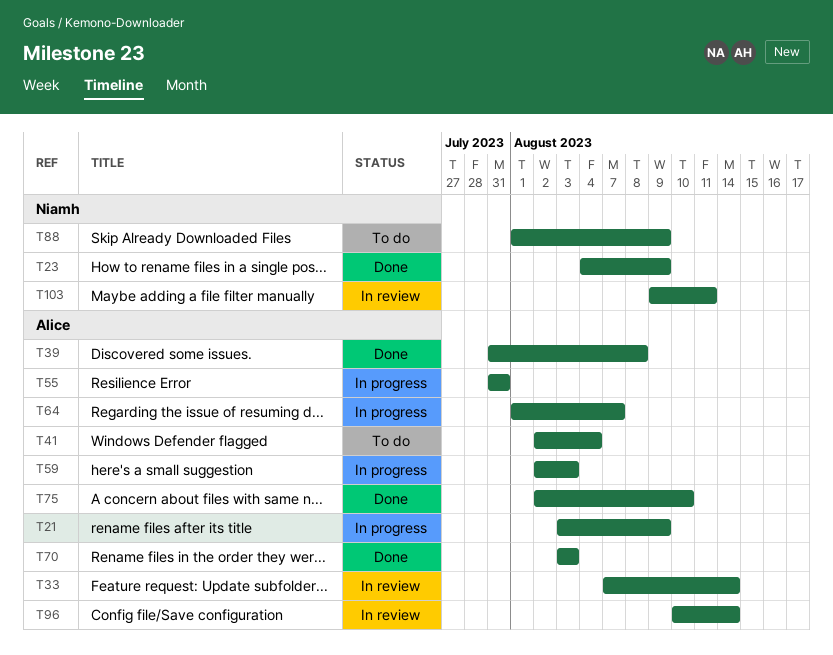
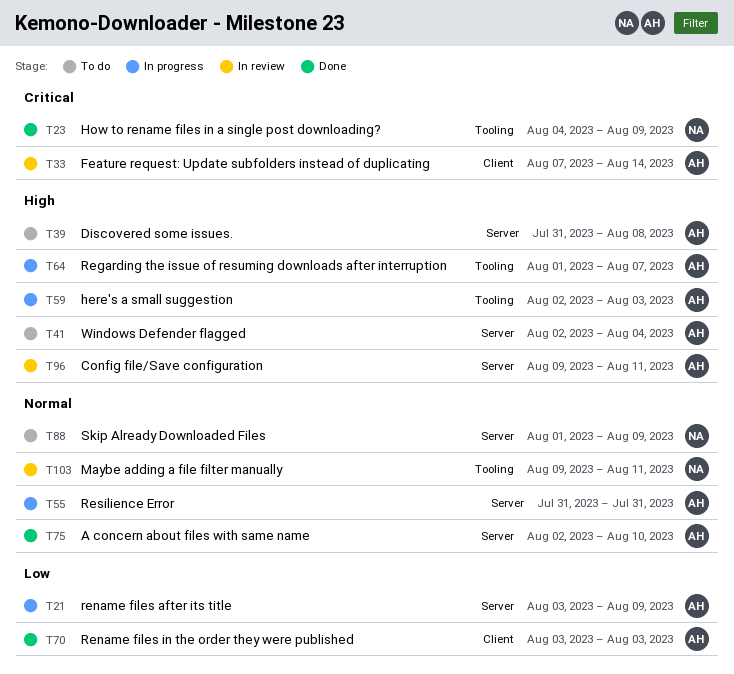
T39, status: Done -> To do
T96, start: Aug 10 -> Aug 9
T96, due: Aug 14 -> Aug 11

